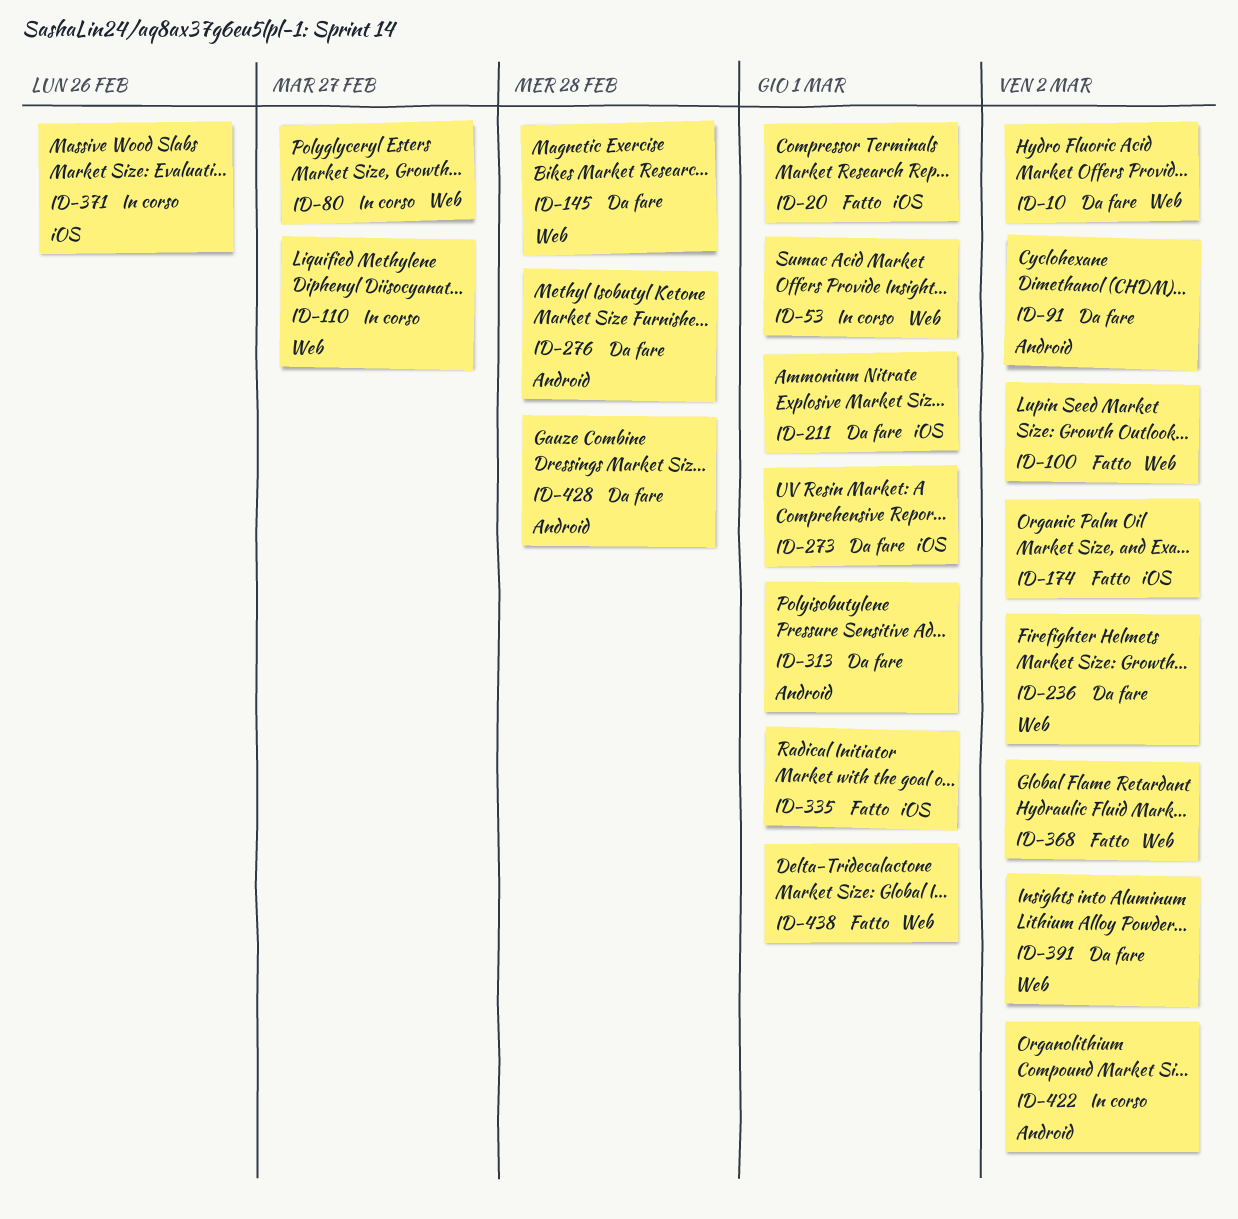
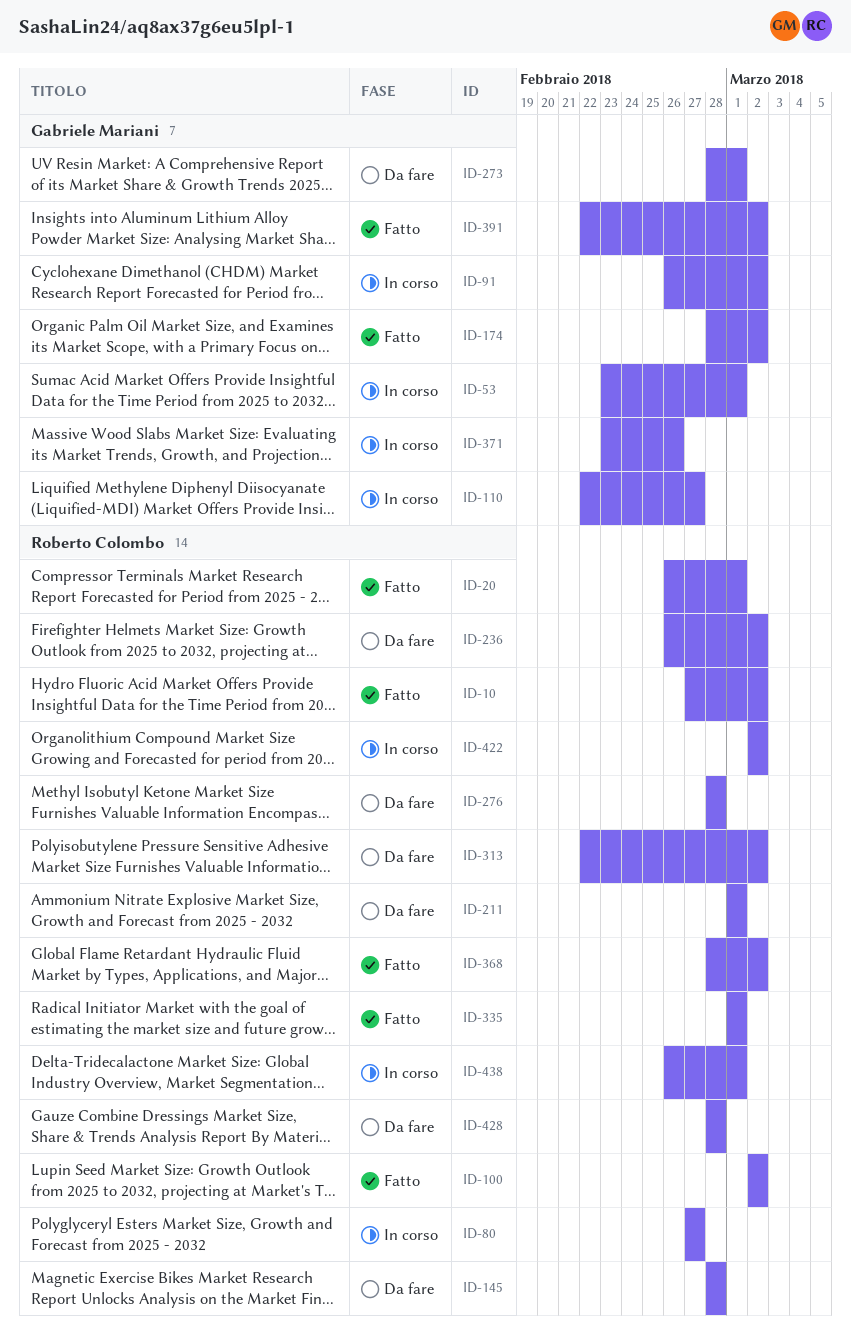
ID-10, status: Da fare -> Fatto
ID-91, status: Da fare -> In corso
ID-313, due: Mar 1 -> Mar 2
ID-391, status: Da fare -> Fatto
ID-438, status: Fatto -> In corso

